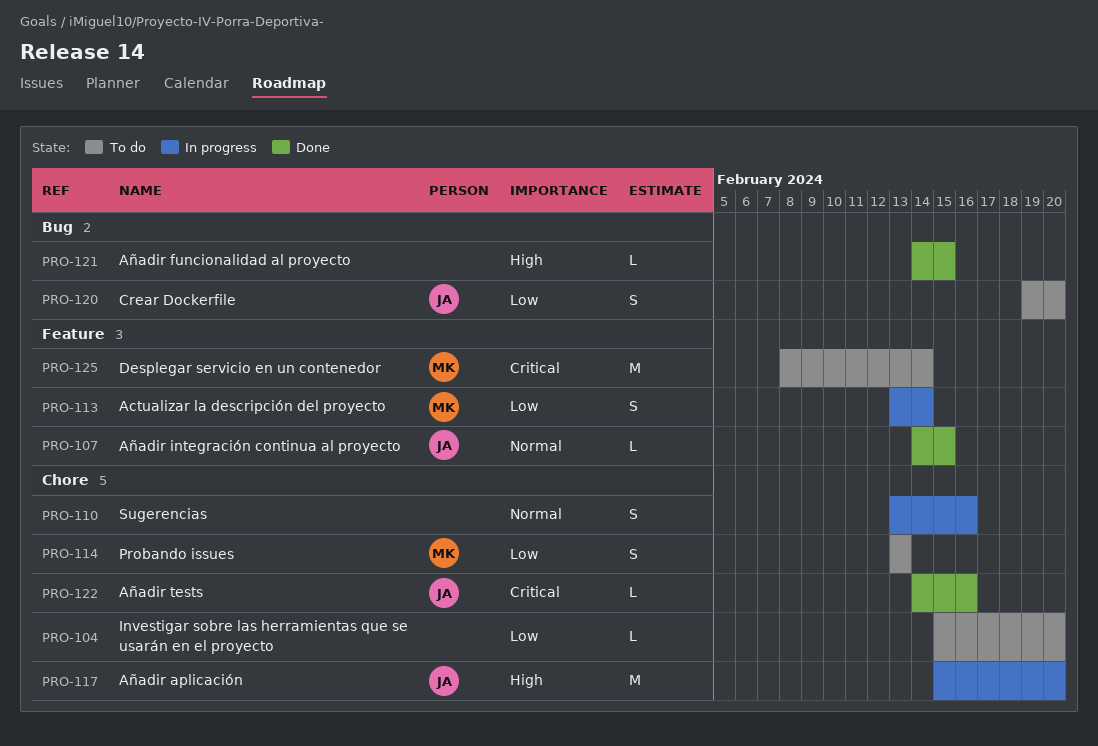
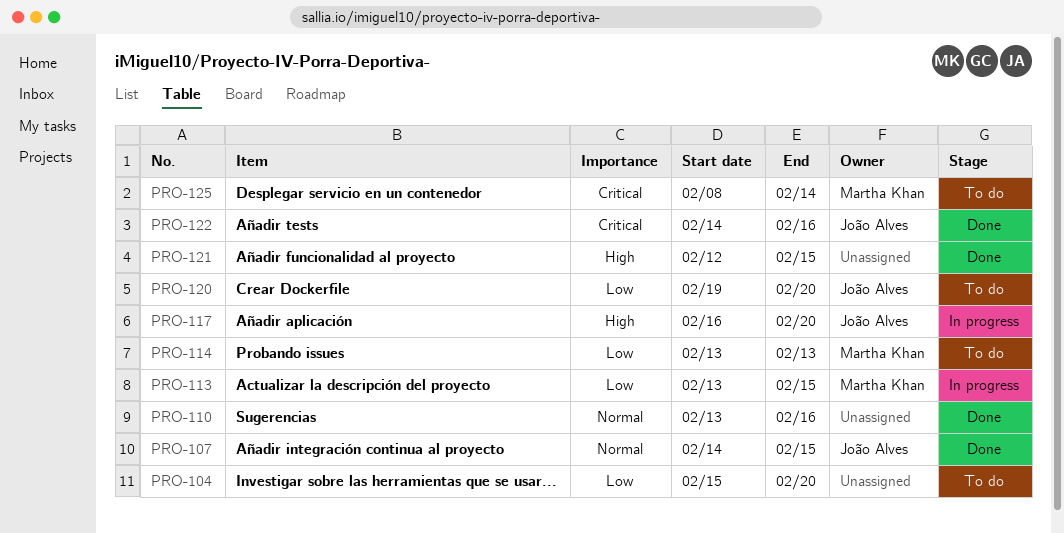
PRO-110, status: In progress -> Done
PRO-113, due: Feb 14 -> Feb 15
PRO-117, start: Feb 15 -> Feb 16
PRO-121, start: Feb 14 -> Feb 12

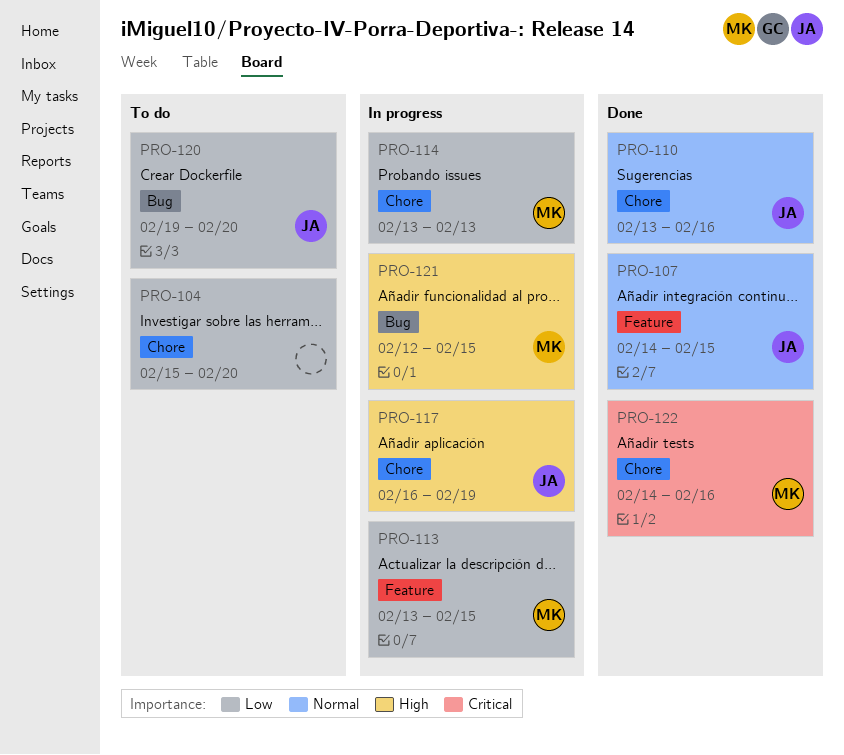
PRO-110, owner: none -> João Alves
PRO-114, status: To do -> In progress
PRO-117, due: Feb 20 -> Feb 19
PRO-121, status: Done -> In progress
PRO-121, owner: none -> Martha Khan
PRO-122, owner: João Alves -> Martha Khan
PRO-125: present -> none

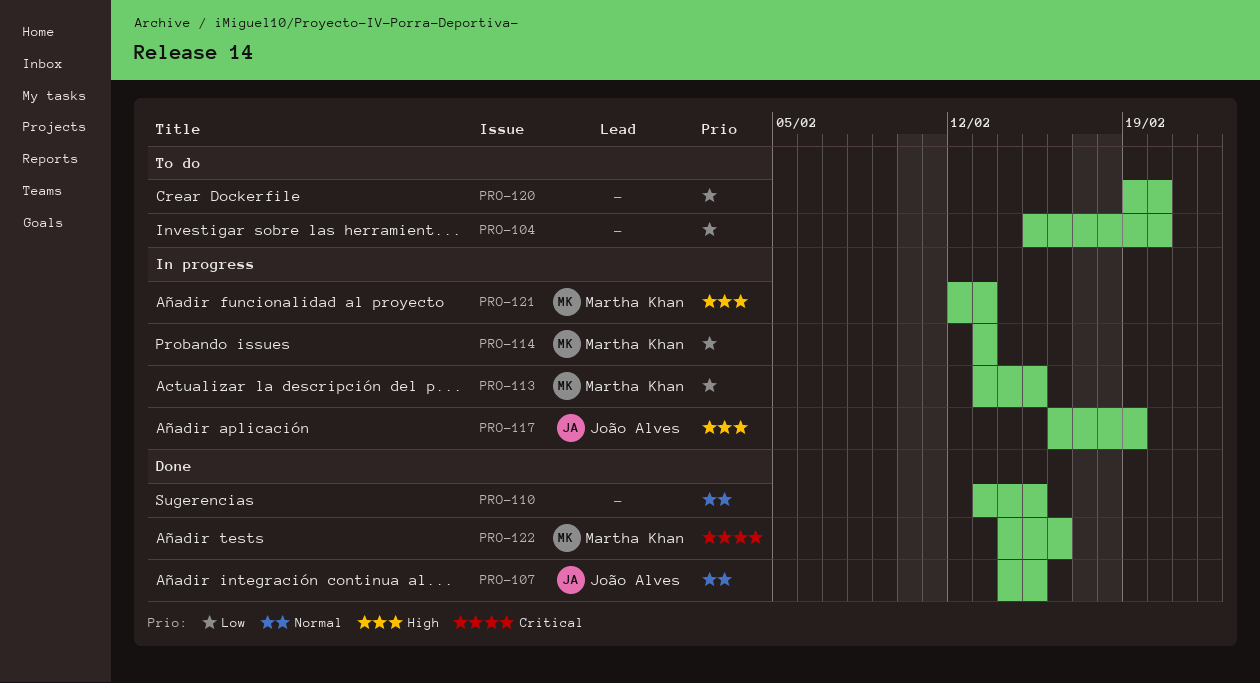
PRO-110, owner: João Alves -> none
PRO-110, due: Feb 16 -> Feb 15
PRO-120, owner: João Alves -> none
PRO-121, due: Feb 15 -> Feb 13

